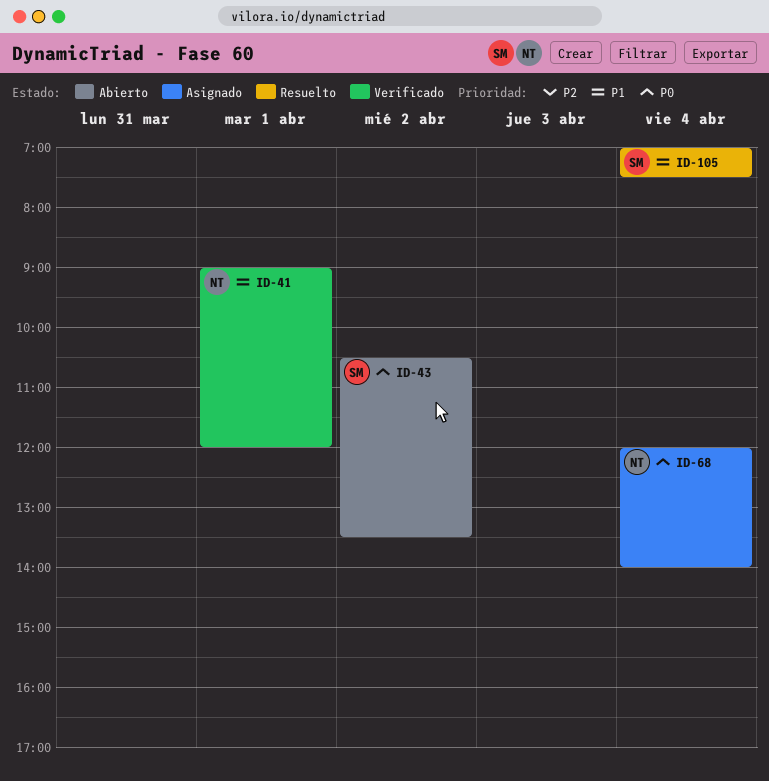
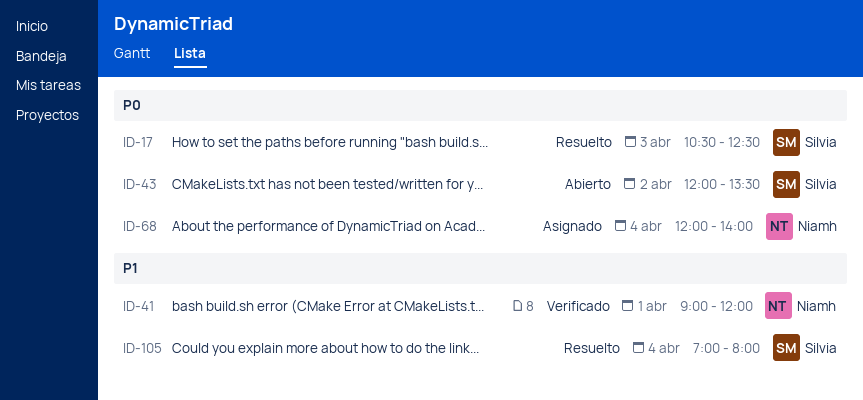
ID-17: none -> present
ID-43, begins: 10:30 -> 12:00
ID-105, ends: 07:30 -> 08:00

